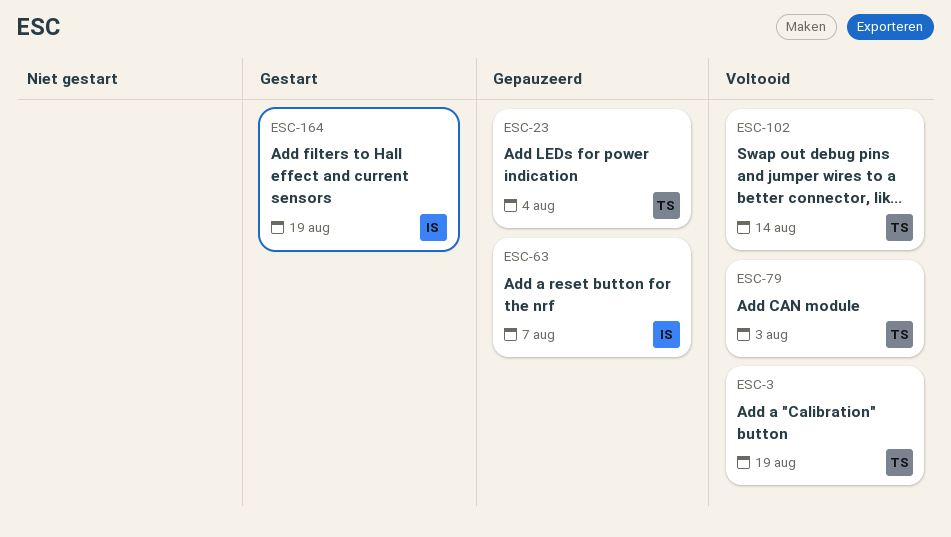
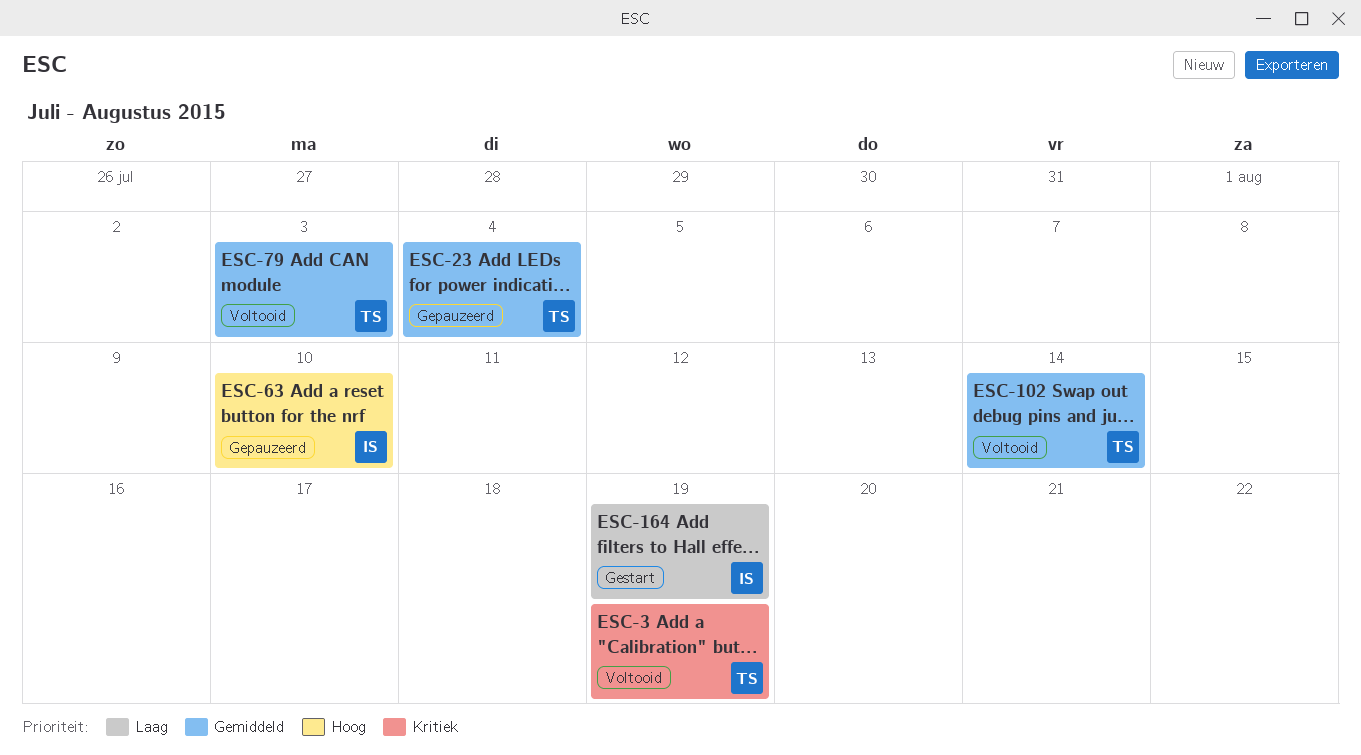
ESC-63, due: Aug 7 -> Aug 10

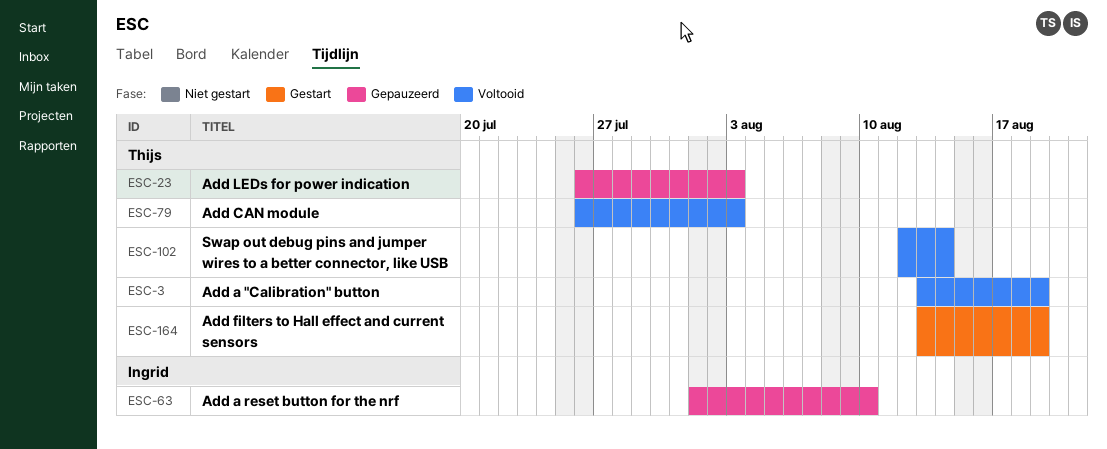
ESC-23, due: Aug 4 -> Aug 3
ESC-164, owner: Ingrid -> Thijs

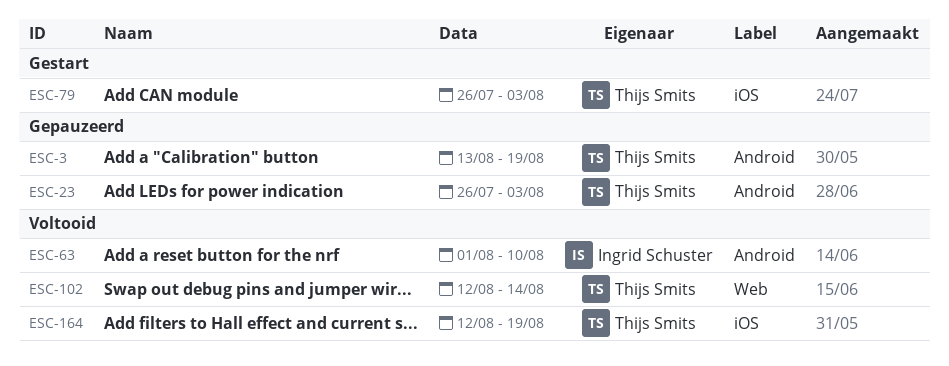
ESC-3, status: Voltooid -> Gepauzeerd
ESC-63, status: Gepauzeerd -> Voltooid
ESC-79, status: Voltooid -> Gestart
ESC-164, status: Gestart -> Voltooid
ESC-164, start: Aug 13 -> Aug 12

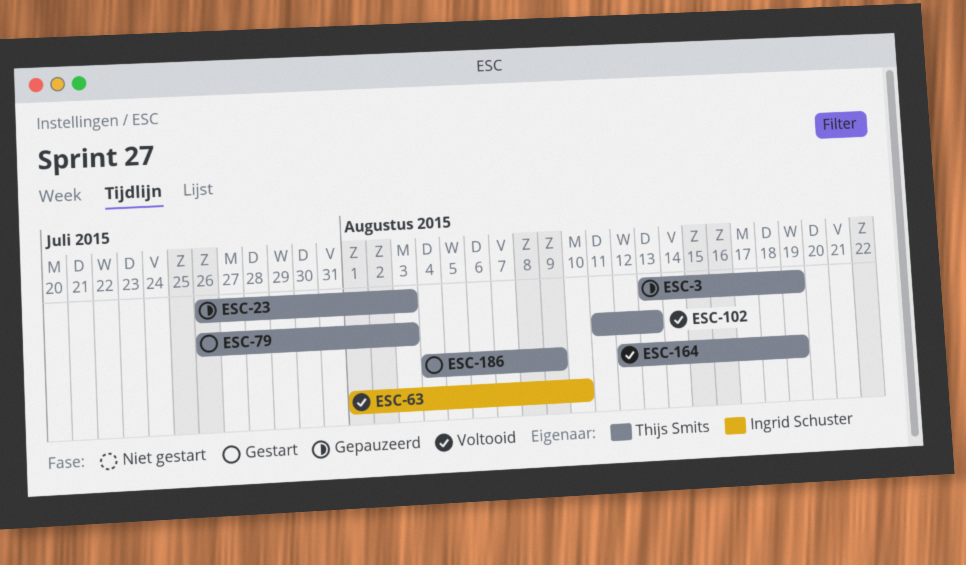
ESC-102, start: Aug 12 -> Aug 11
ESC-102, due: Aug 14 -> Aug 13
ESC-186: none -> present

